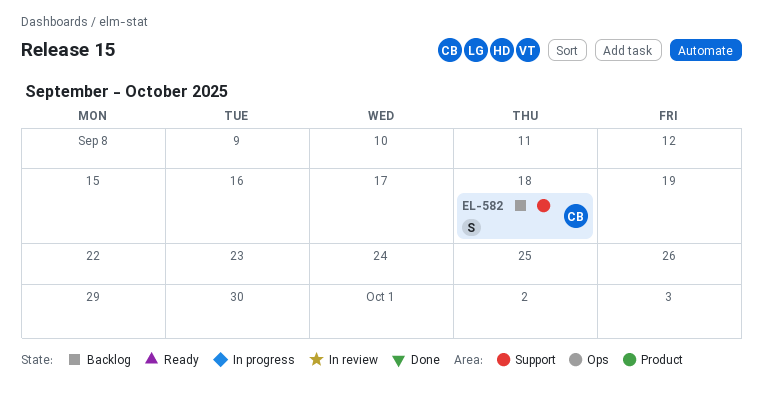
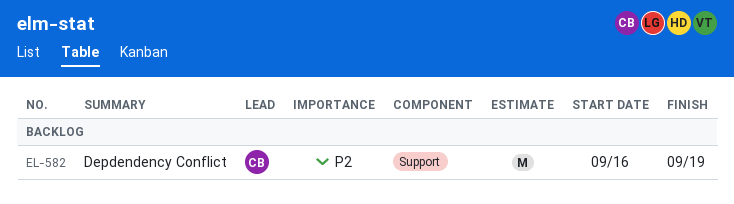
EL-582, estimate: S -> M
EL-582, due: Sep 18 -> Sep 19

